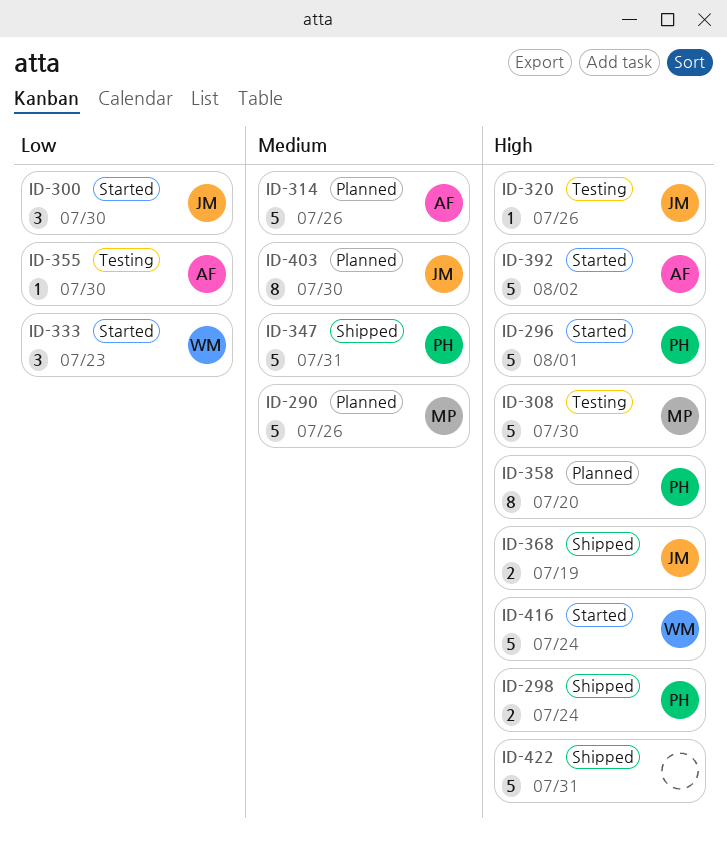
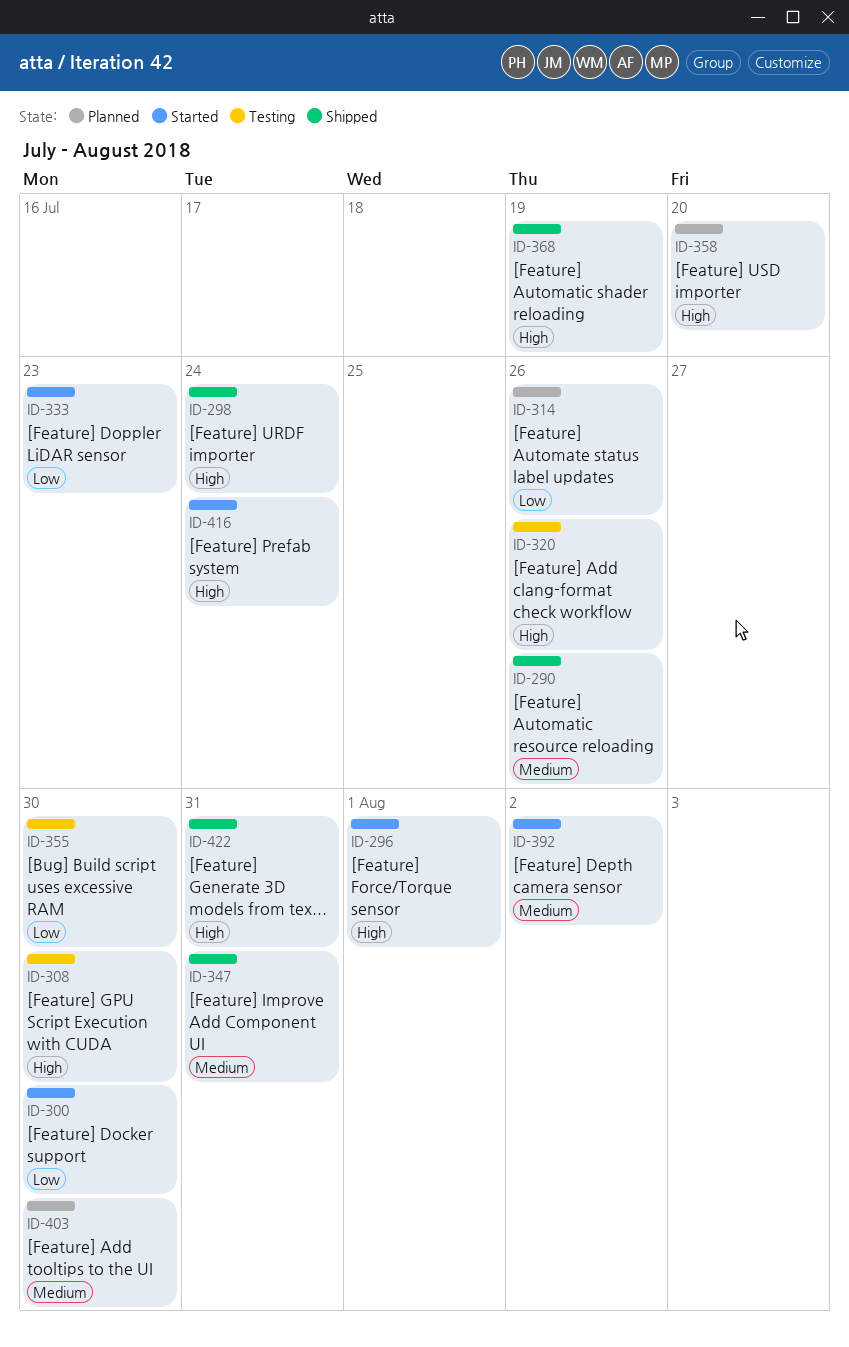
ID-290, status: Planned -> Shipped
ID-314, priority: Medium -> Low
ID-392, priority: High -> Medium

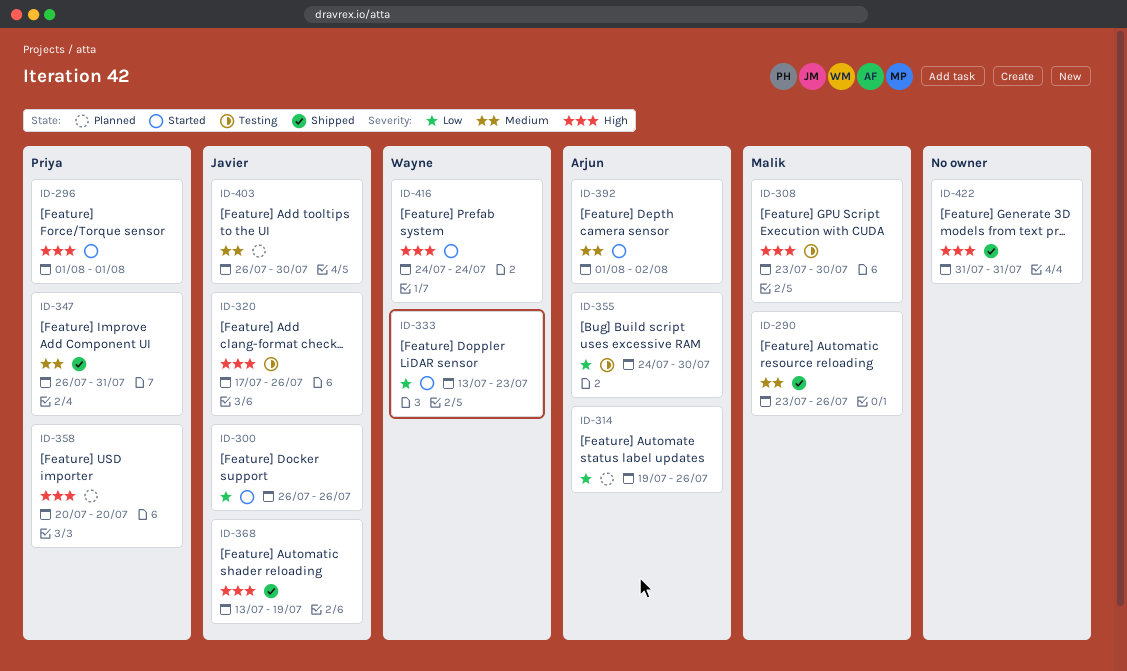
ID-298: present -> none
ID-300, due: Jul 30 -> Jul 26

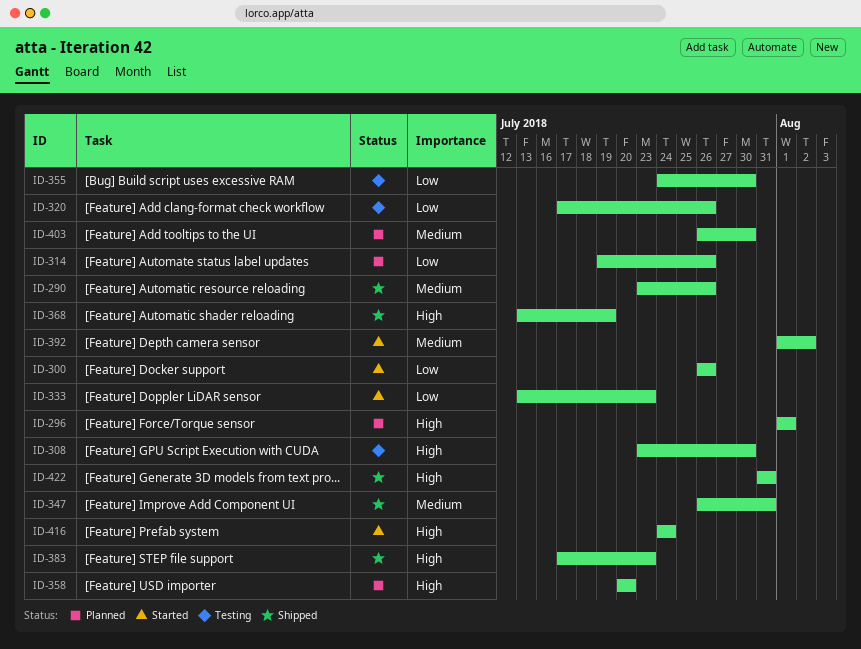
ID-296, status: Started -> Planned
ID-320, priority: High -> Low
ID-383: none -> present

